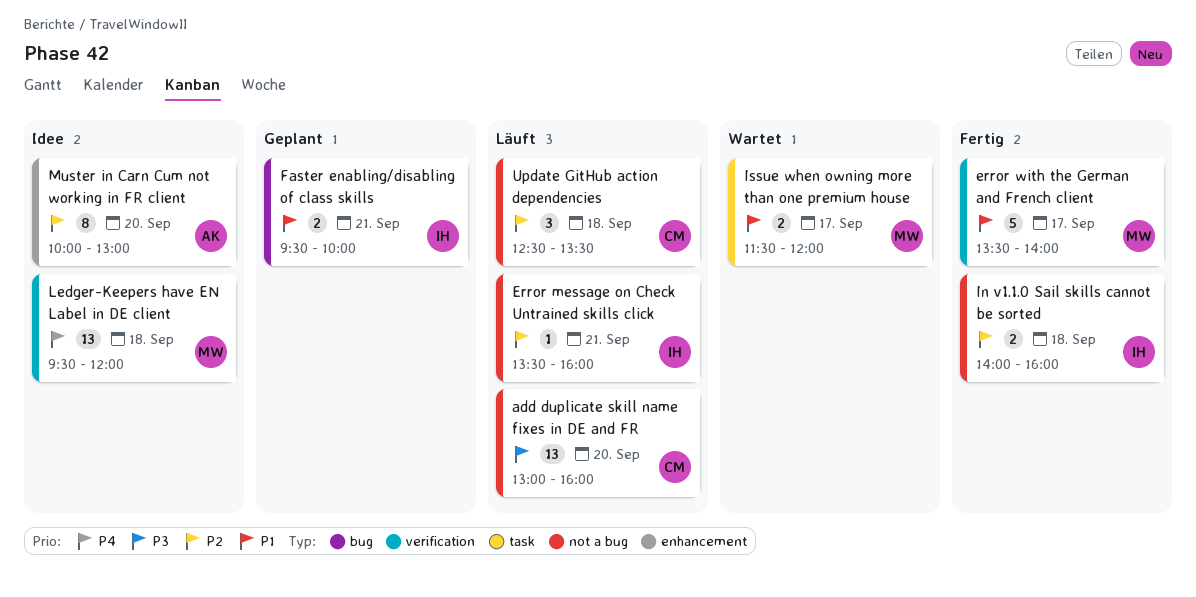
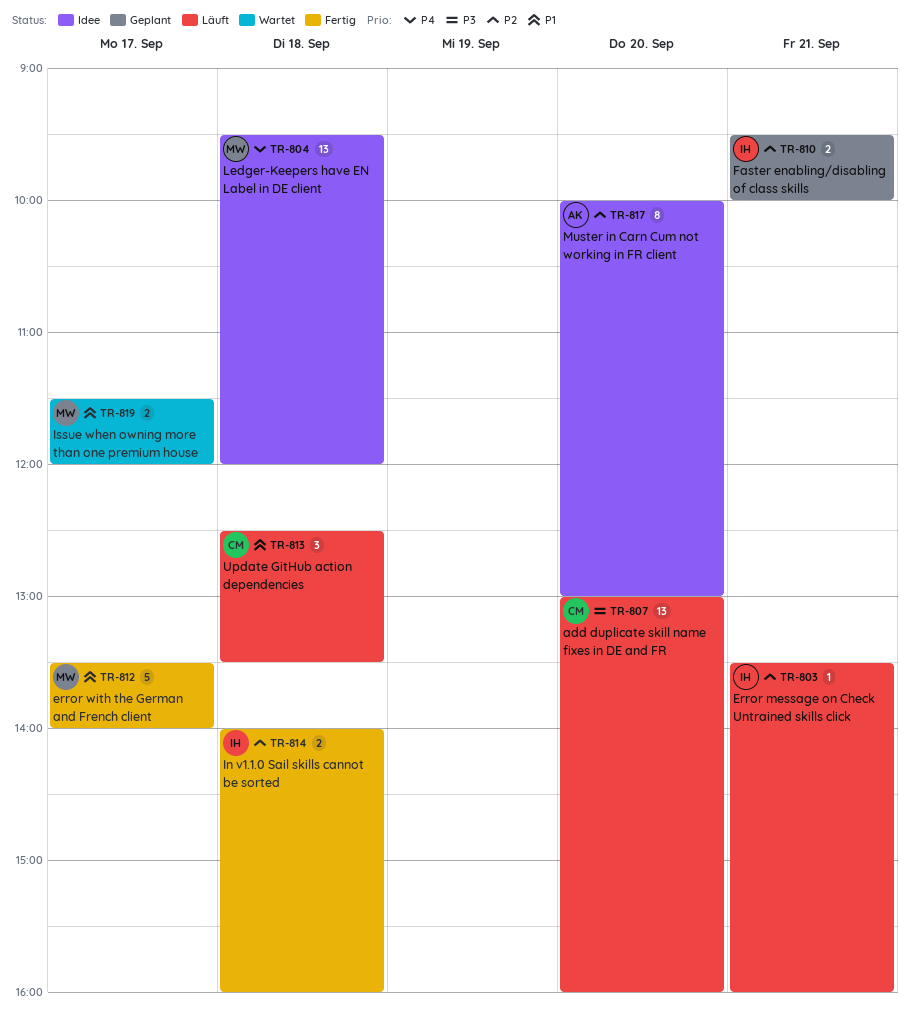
Faster enabling/disabling of class skills, priority: P1 -> P2
Update GitHub action dependencies, priority: P2 -> P1

